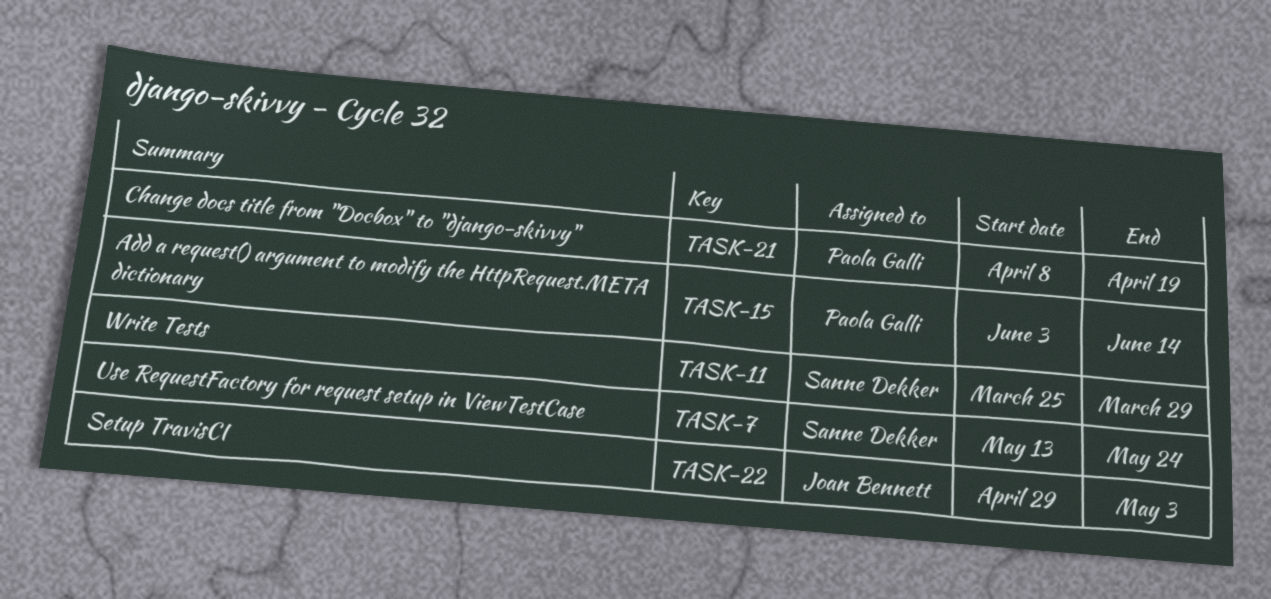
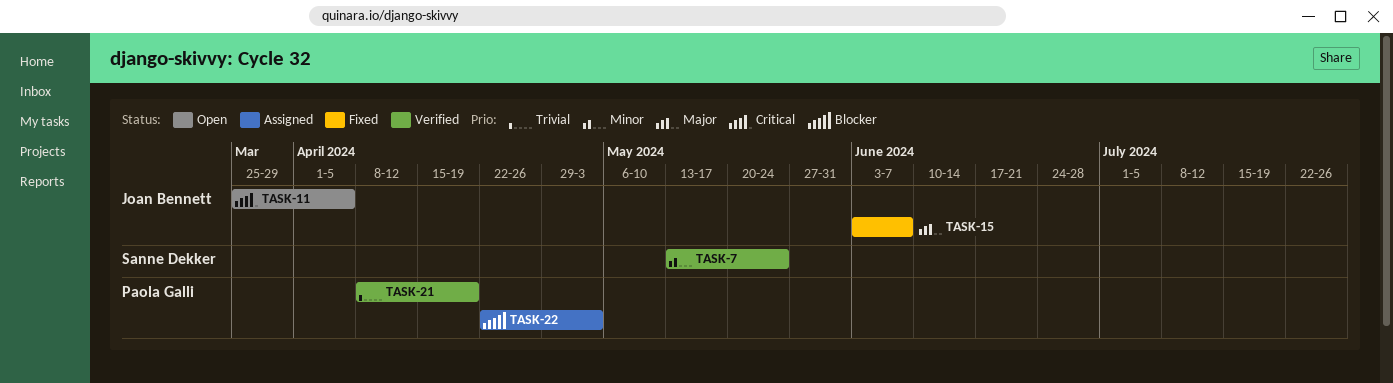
TASK-11, owner: Sanne Dekker -> Joan Bennett
TASK-11, due: Mar 29 -> Apr 5
TASK-15, owner: Paola Galli -> Joan Bennett
TASK-15, due: Jun 14 -> Jun 7
TASK-22, owner: Joan Bennett -> Paola Galli
TASK-22, start: Apr 29 -> Apr 22

